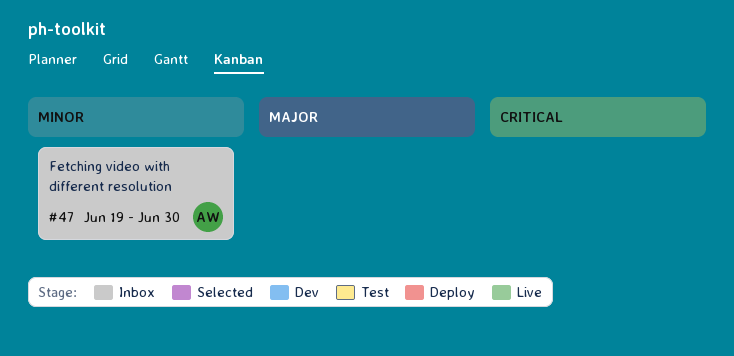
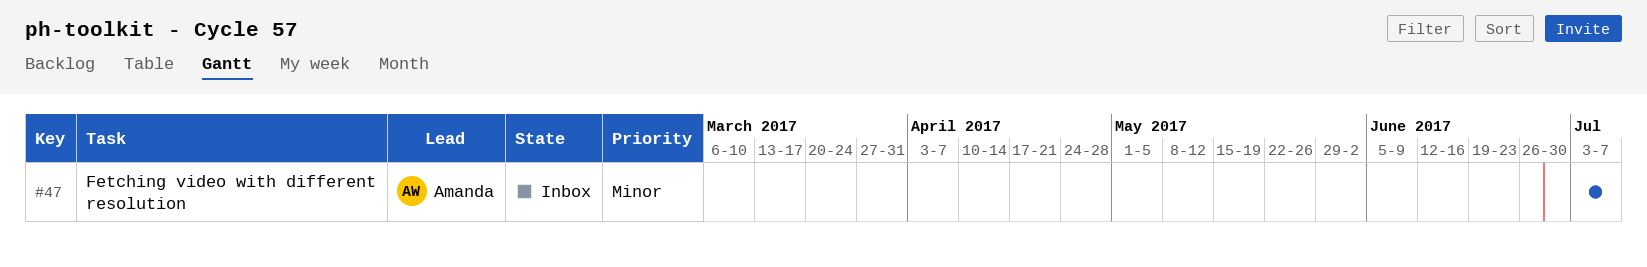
#47, start: Jun 19 -> Jul 3
#47, due: Jun 30 -> Jul 7

